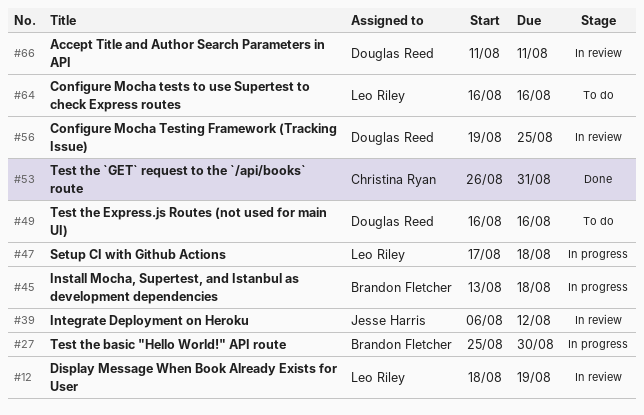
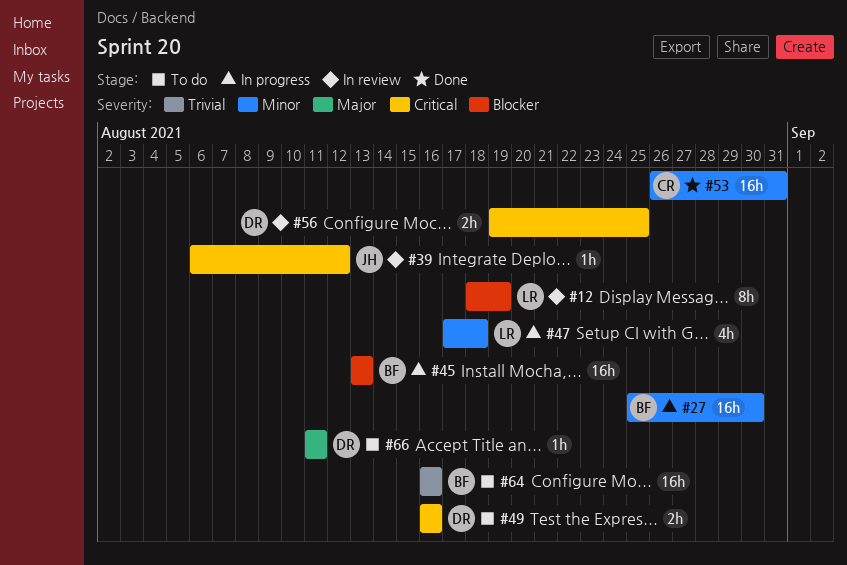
#45, due: Aug 18 -> Aug 13
#64, owner: Leo Riley -> Brandon Fletcher
#66, status: In review -> To do

